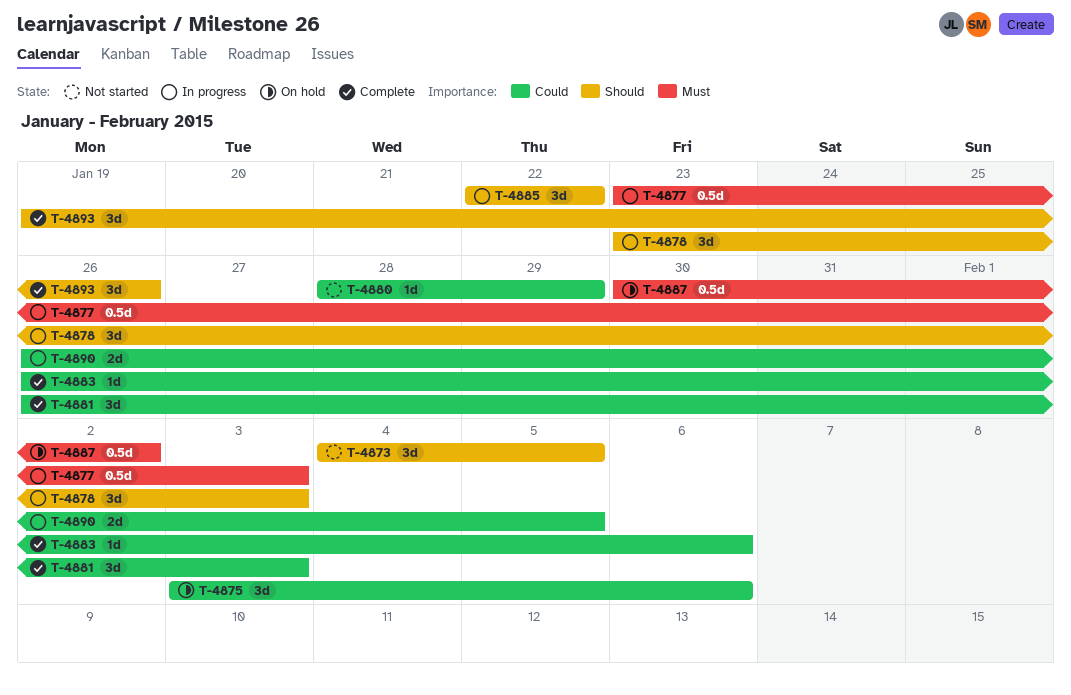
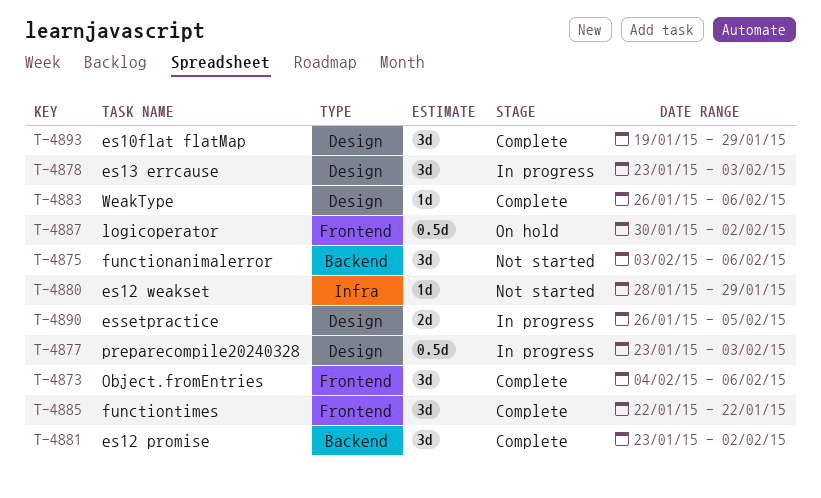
T-4873, status: Not started -> Complete
T-4873, due: Feb 5 -> Feb 6
T-4875, status: On hold -> Not started
T-4881, start: Jan 26 -> Jan 23
T-4881, due: Feb 3 -> Feb 2
T-4885, status: In progress -> Complete
T-4893, due: Jan 26 -> Jan 29

